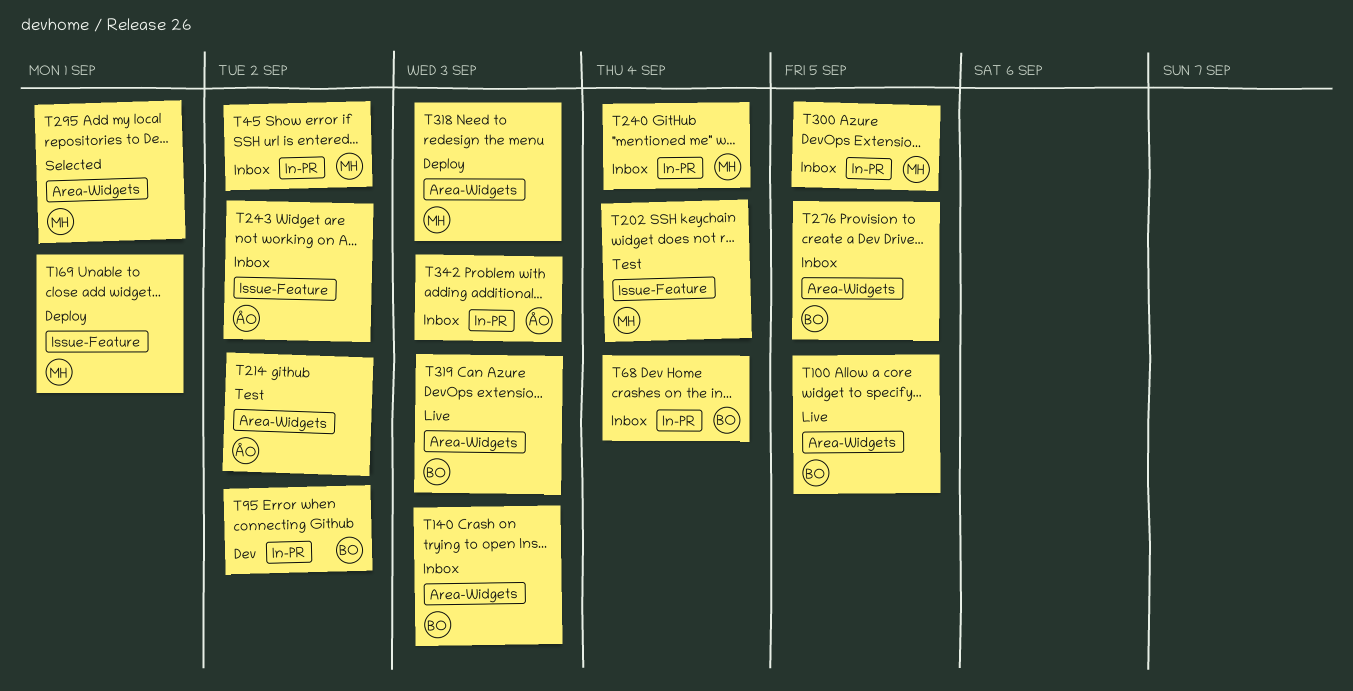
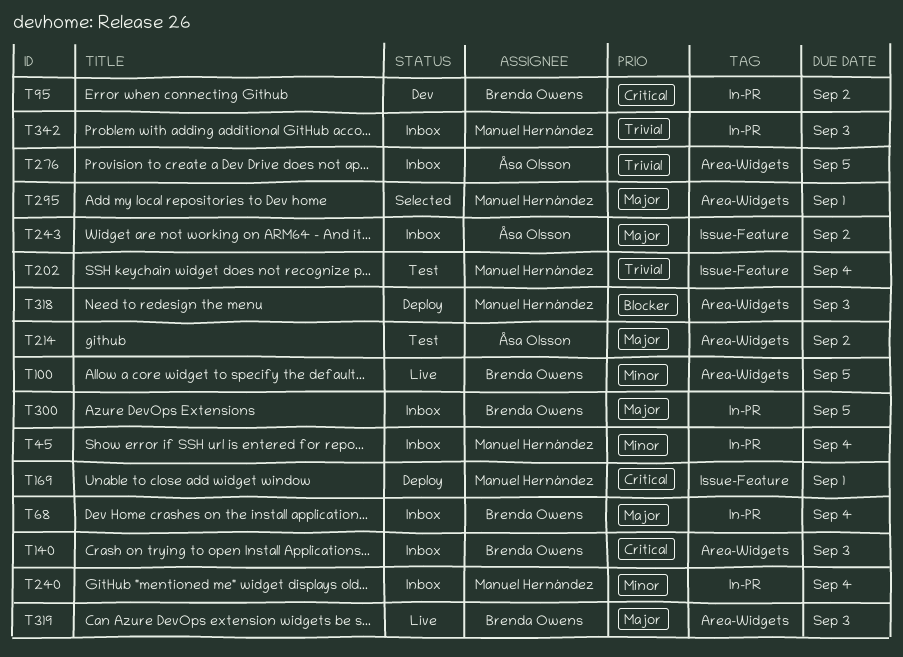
T45, due: Sep 2 -> Sep 4
T276, owner: Brenda Owens -> Åsa Olsson
T300, owner: Manuel Hernández -> Brenda Owens
T342, owner: Åsa Olsson -> Manuel Hernández

